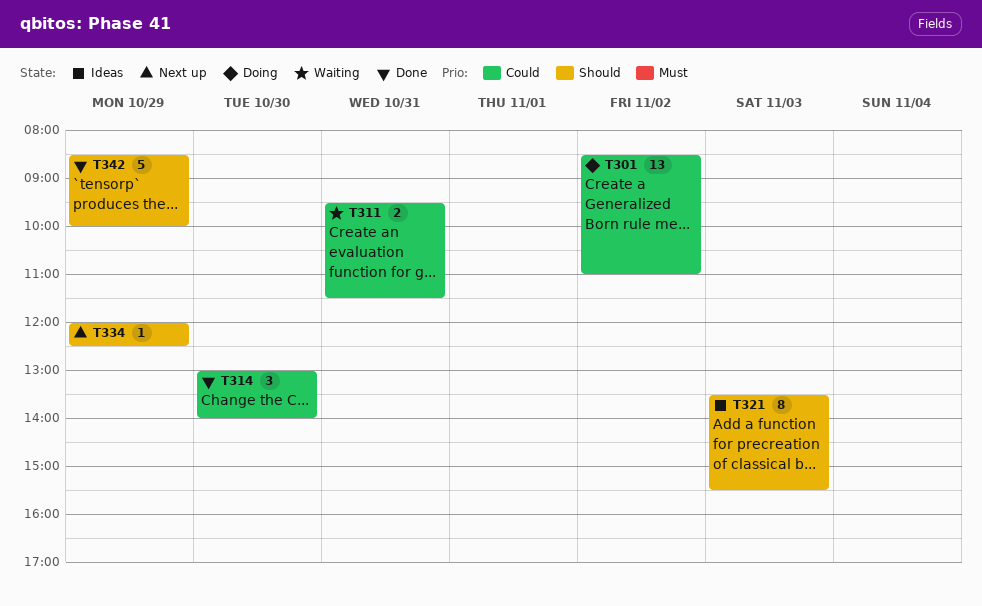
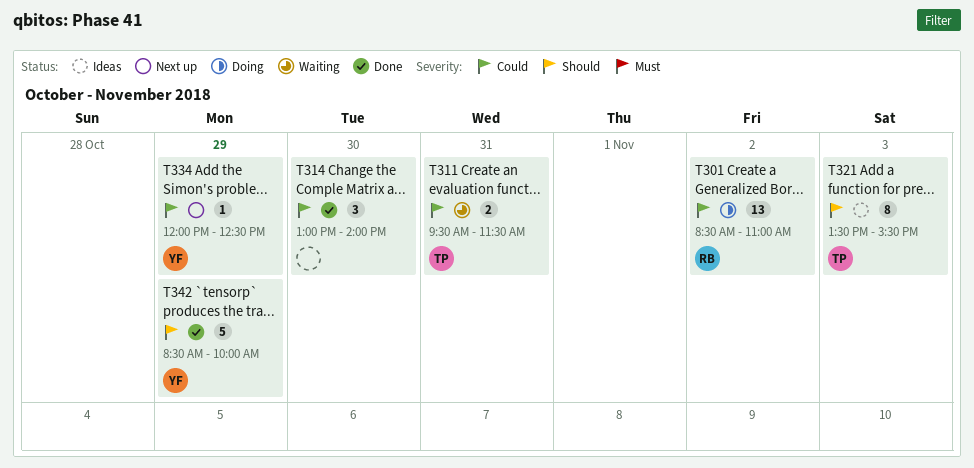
T334, priority: Should -> Could

